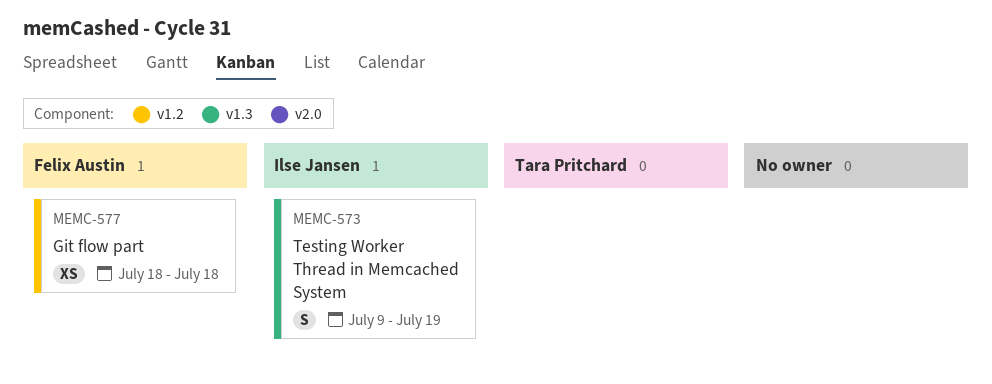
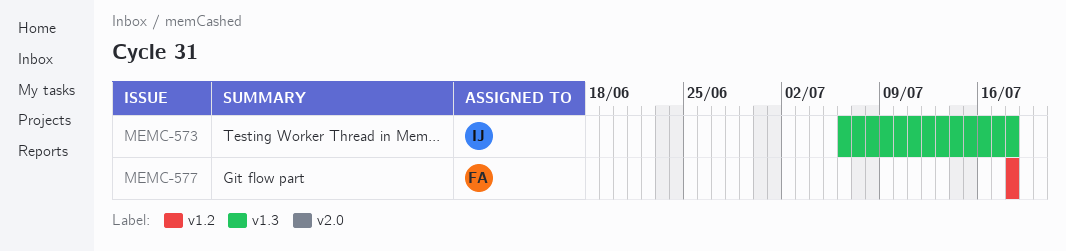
MEMC-573, start: Jul 9 -> Jul 6
MEMC-573, due: Jul 19 -> Jul 18

